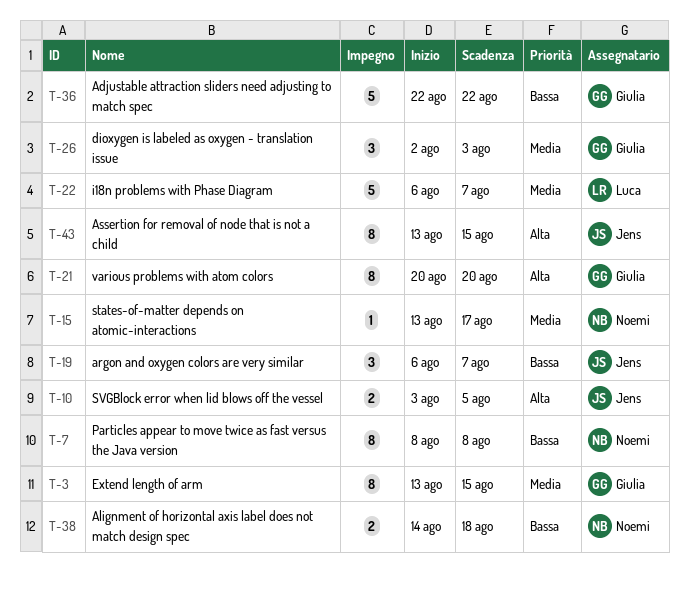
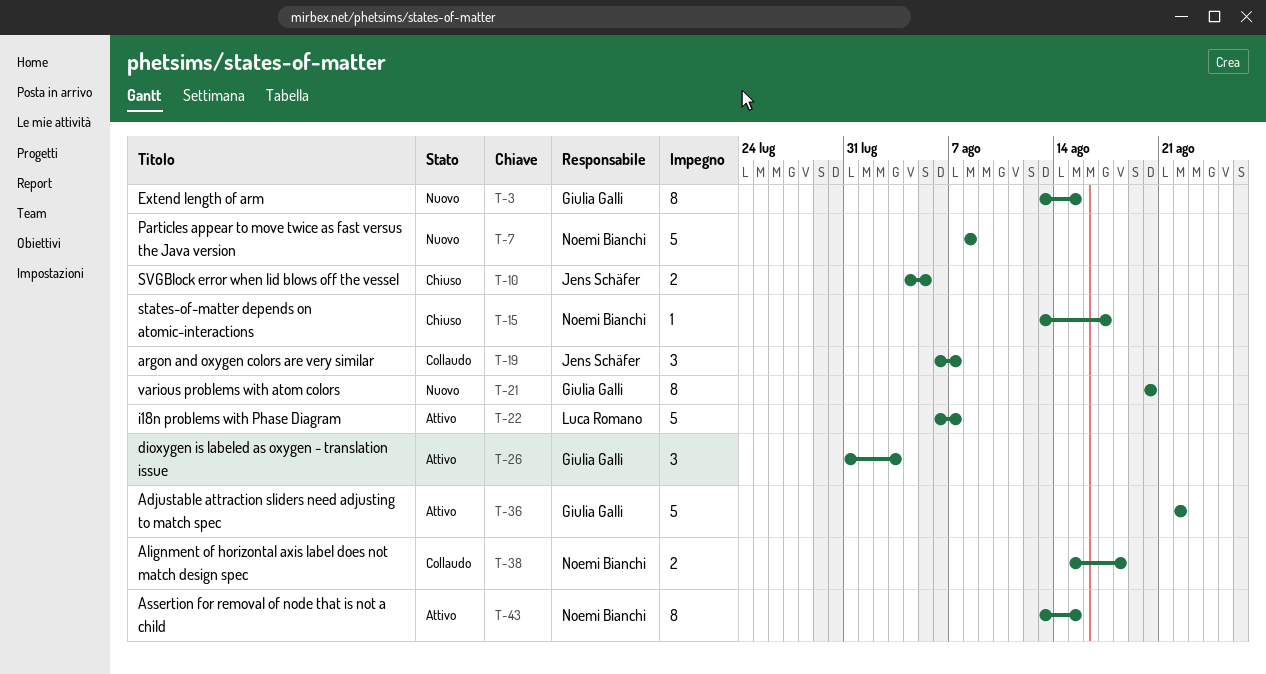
T-7, estimate: 8 -> 5
T-10, start: Aug 3 -> Aug 4
T-26, start: Aug 2 -> Jul 31
T-38, start: Aug 14 -> Aug 15
T-43, owner: Jens Schäfer -> Noemi Bianchi

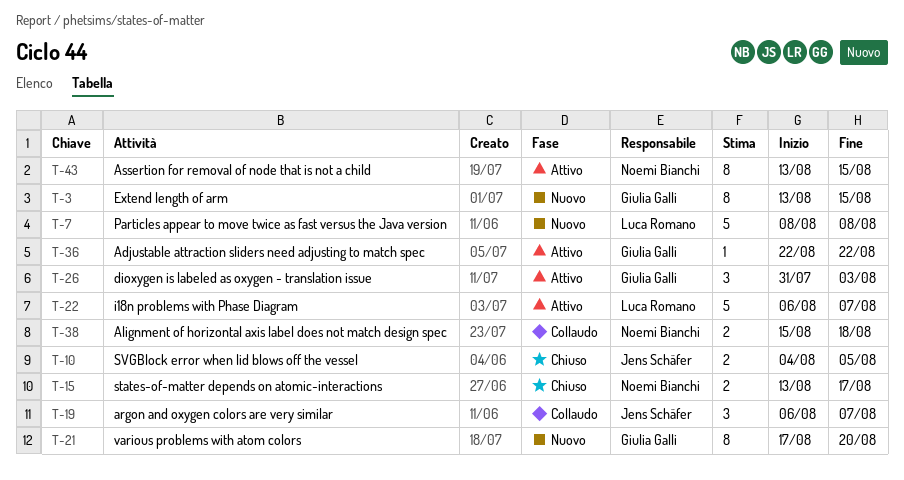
T-7, owner: Noemi Bianchi -> Luca Romano
T-15, estimate: 1 -> 2
T-21, start: Aug 20 -> Aug 17
T-36, estimate: 5 -> 1

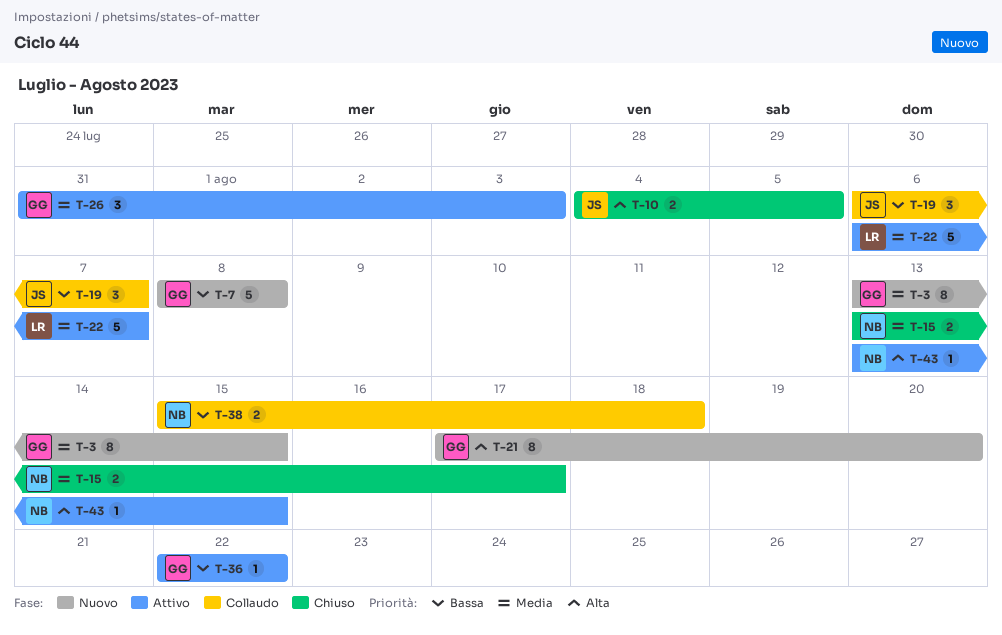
T-7, owner: Luca Romano -> Giulia Galli
T-43, estimate: 8 -> 1

